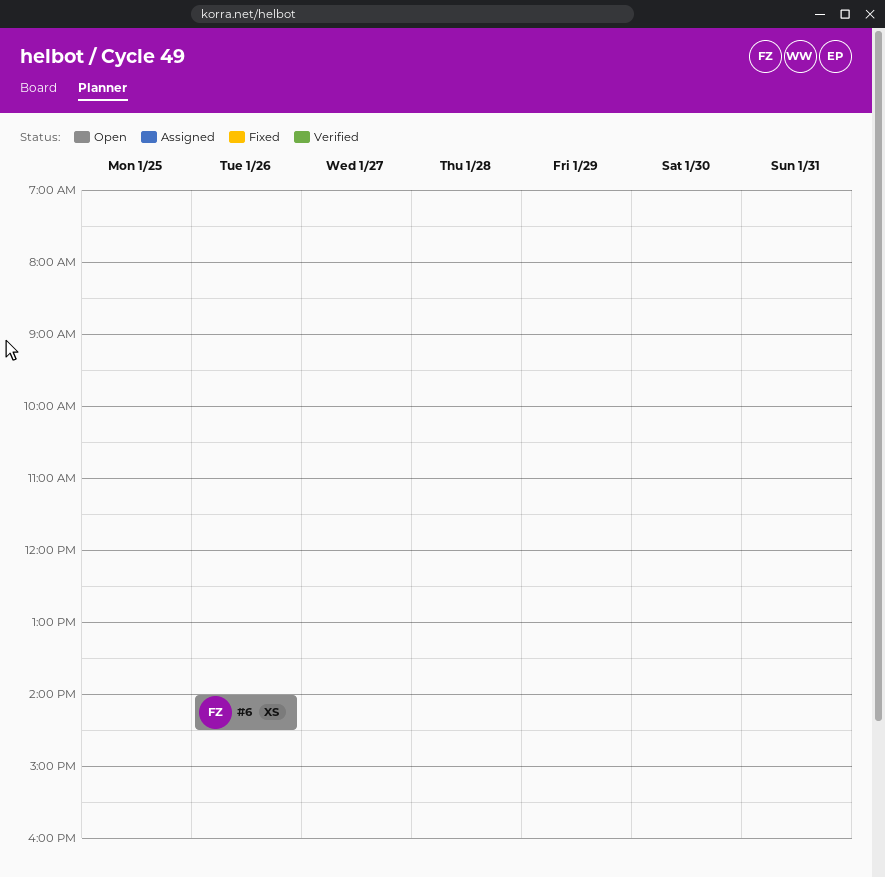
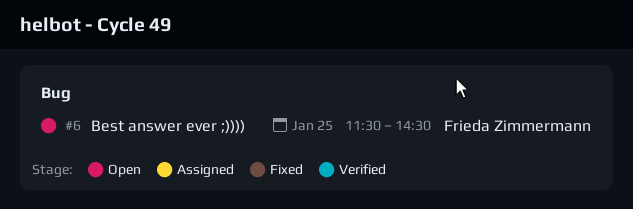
#6, day: Jan 26 -> Jan 25
#6, begins: 14:00 -> 11:30

